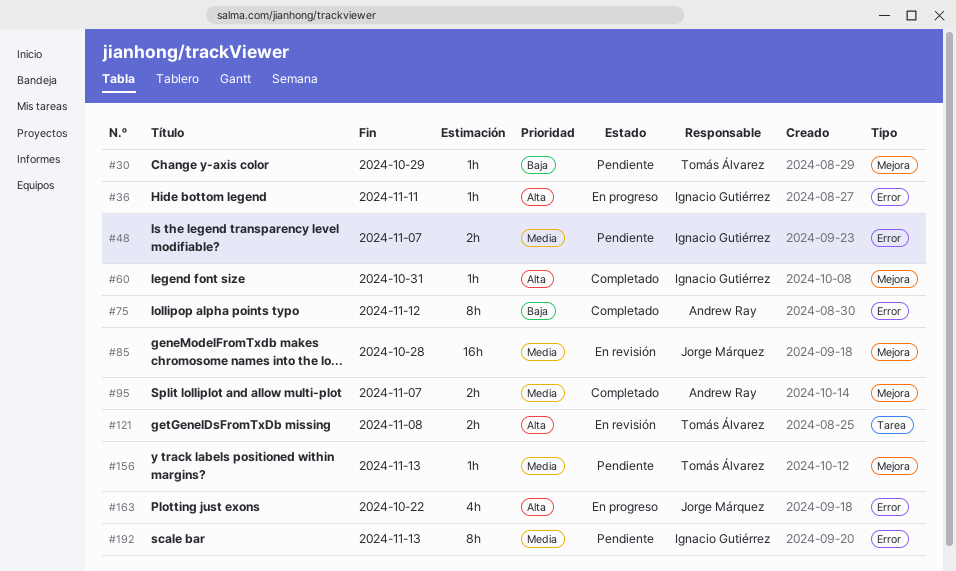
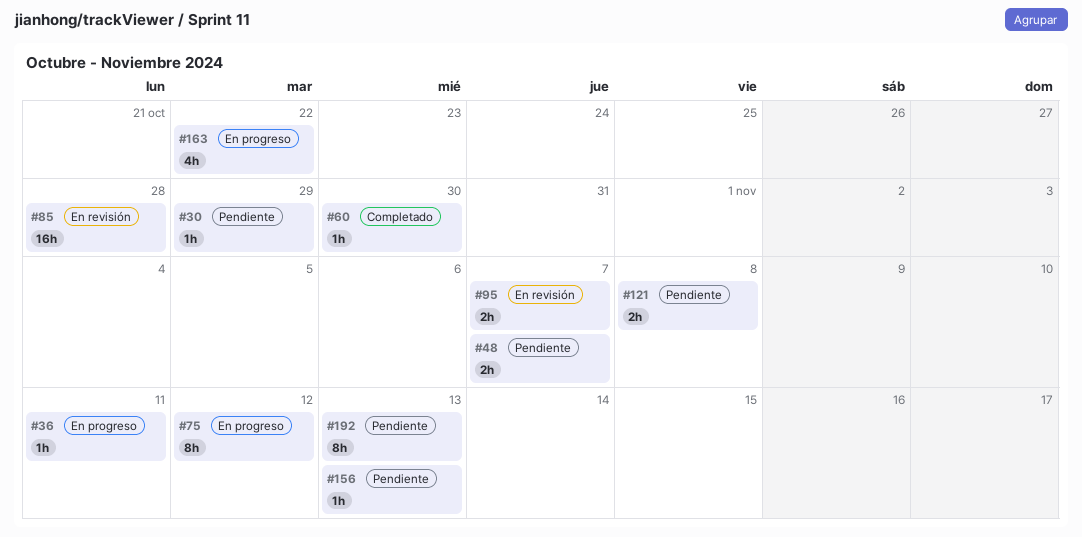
#60, due: Oct 31 -> Oct 30
#75, status: Completado -> En progreso
#95, status: Completado -> En revisión
#121, status: En revisión -> Pendiente

